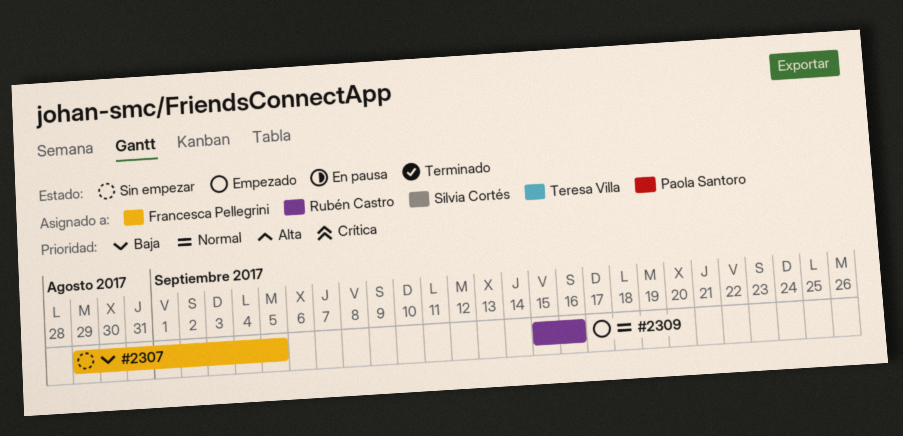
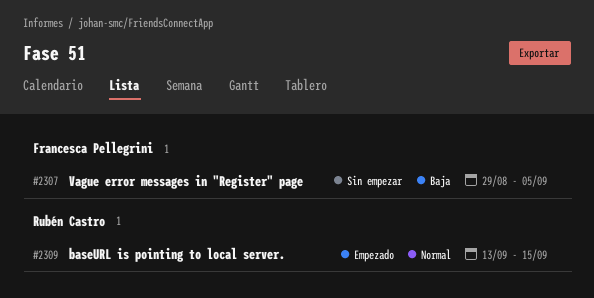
#2309, start: Sep 15 -> Sep 13
#2309, due: Sep 16 -> Sep 15

